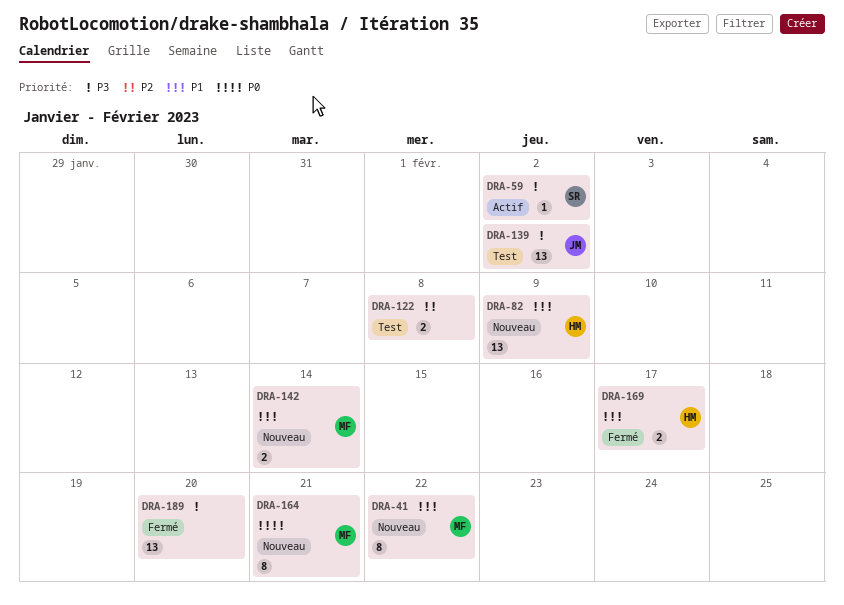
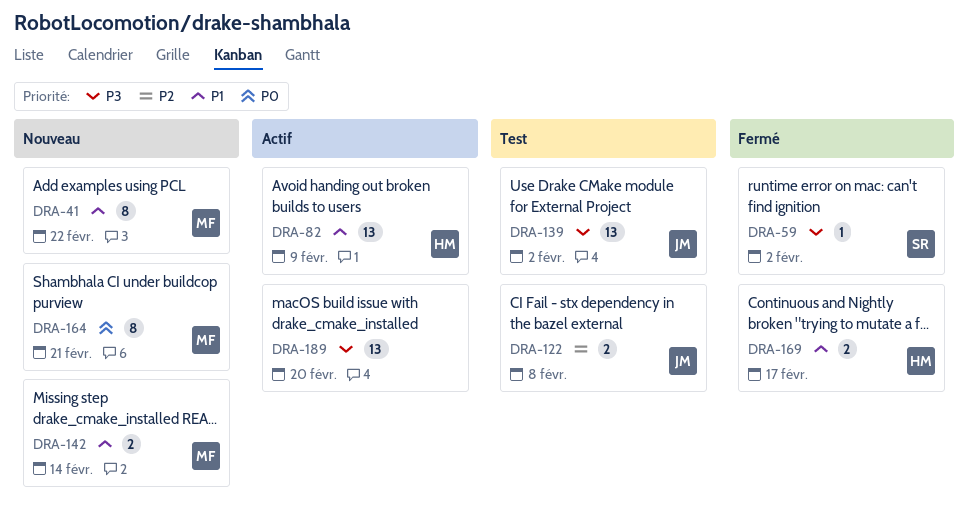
DRA-59, status: Actif -> Fermé
DRA-82, status: Nouveau -> Actif
DRA-122, owner: none -> JM
DRA-189, status: Fermé -> Actif

